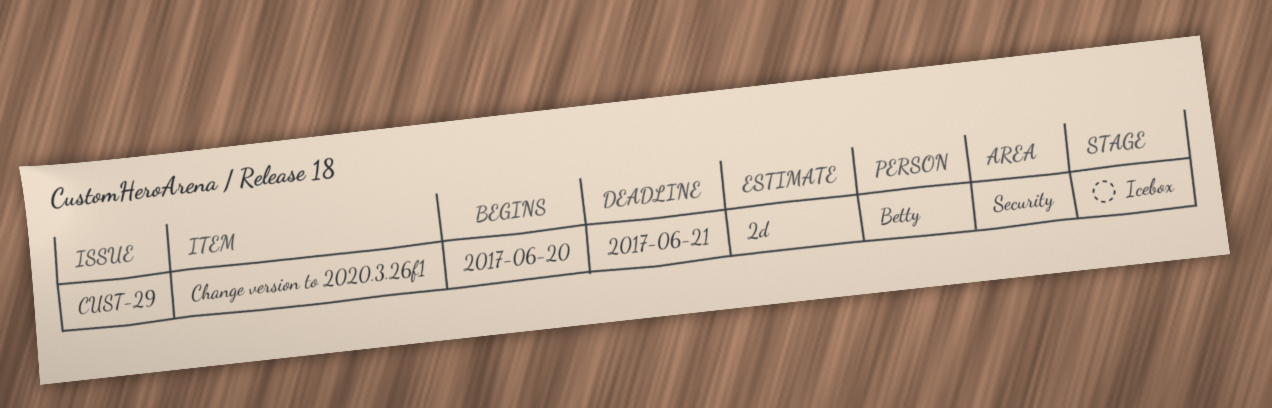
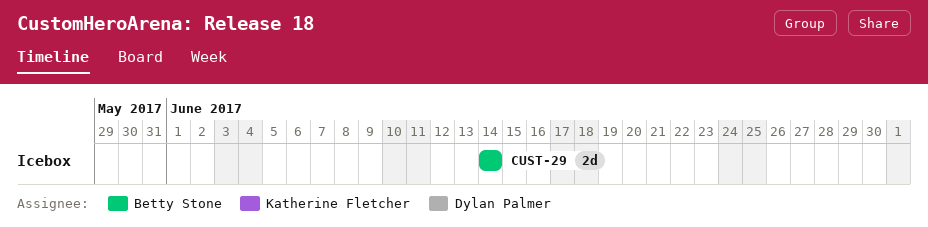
CUST-29, start: Jun 20 -> Jun 14
CUST-29, due: Jun 21 -> Jun 14

